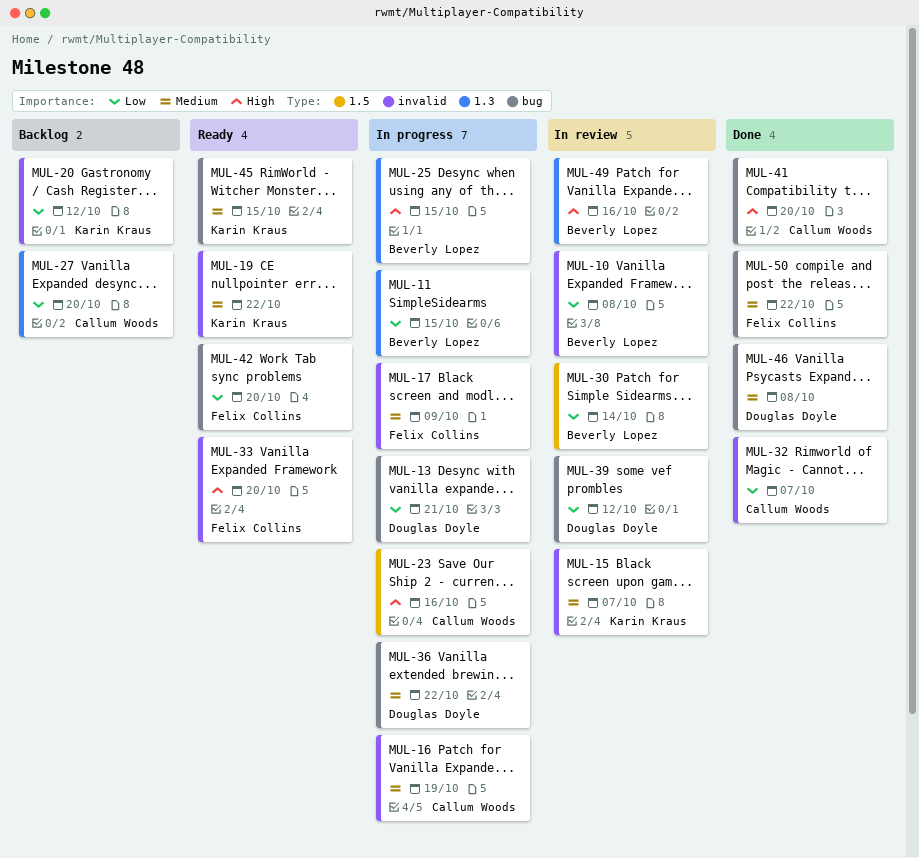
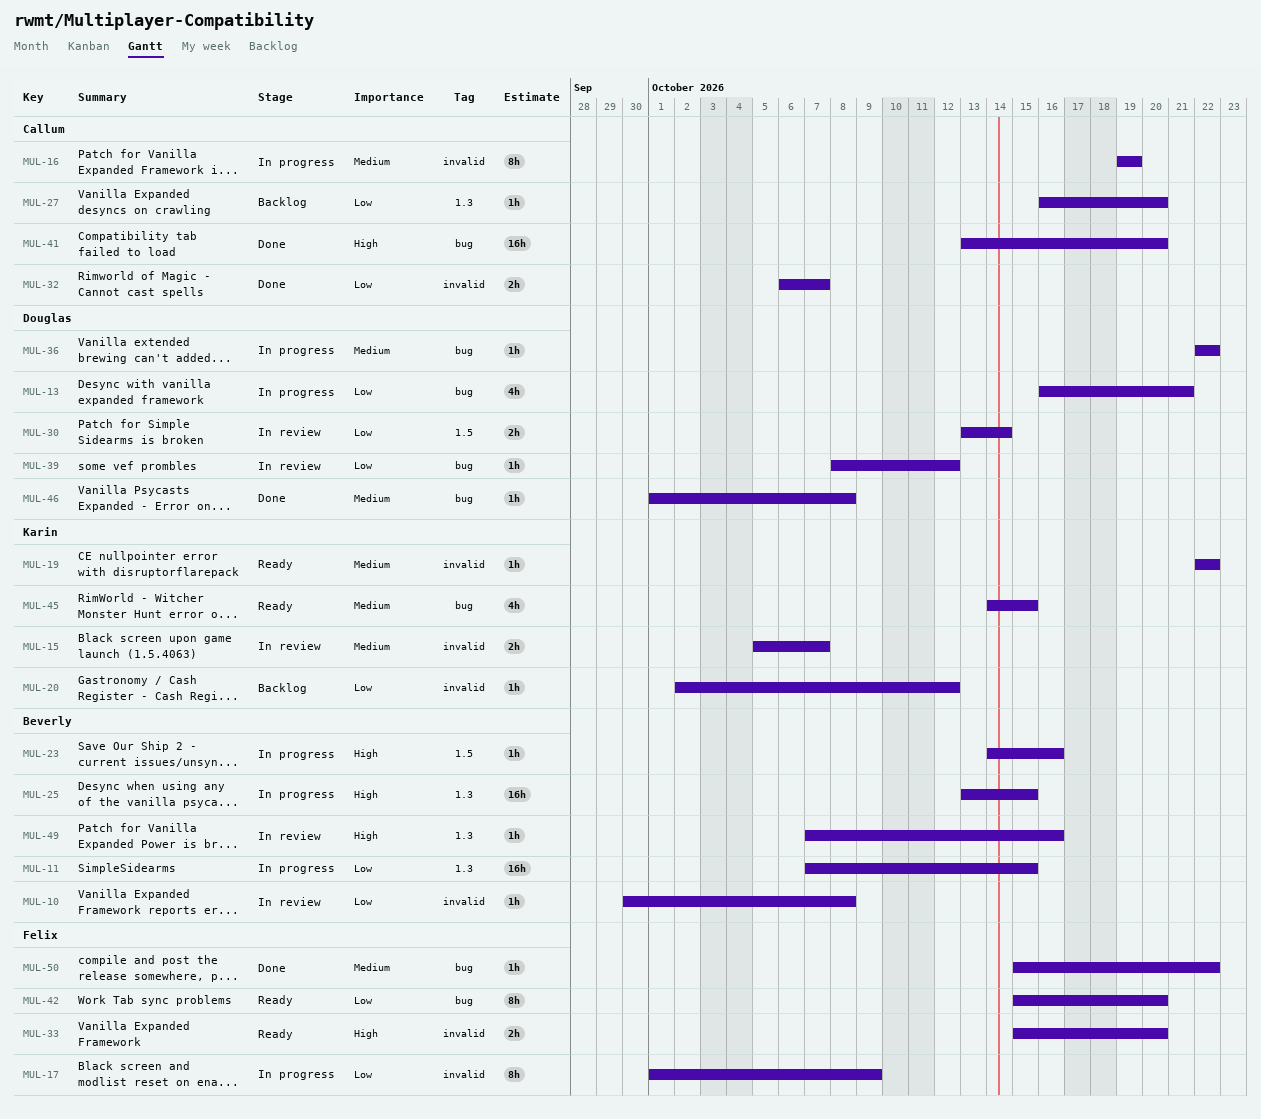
MUL-17, priority: Medium -> Low
MUL-23, owner: Callum Woods -> Beverly Lopez
MUL-30, owner: Beverly Lopez -> Douglas Doyle

